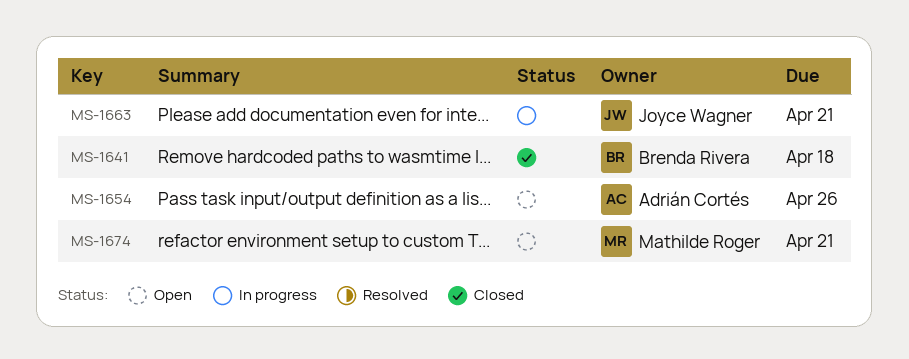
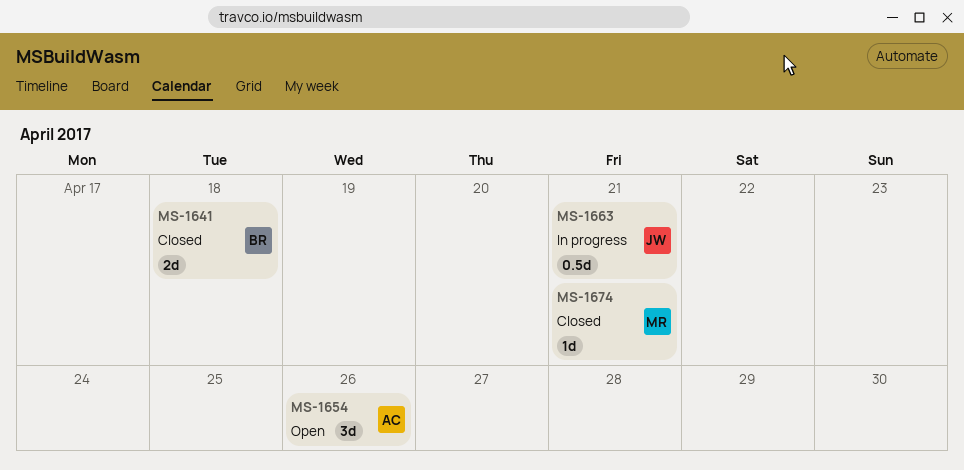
MS-1674, status: Open -> Closed

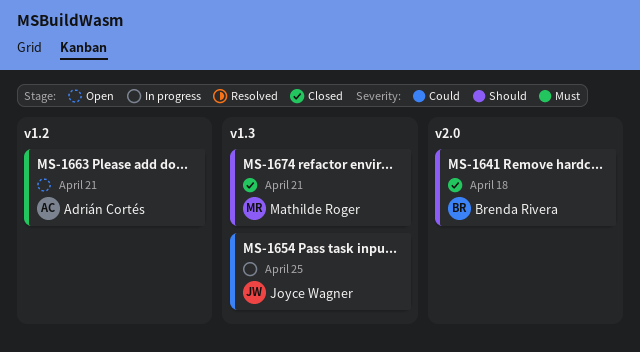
MS-1654, status: Open -> In progress
MS-1654, owner: Adrián Cortés -> Joyce Wagner
MS-1654, due: Apr 26 -> Apr 25
MS-1663, status: In progress -> Open
MS-1663, owner: Joyce Wagner -> Adrián Cortés

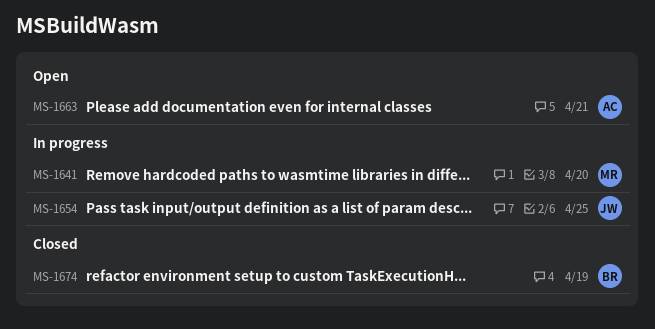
MS-1641, status: Closed -> In progress
MS-1641, owner: Brenda Rivera -> Mathilde Roger
MS-1641, due: Apr 18 -> Apr 20
MS-1674, owner: Mathilde Roger -> Brenda Rivera
MS-1674, due: Apr 21 -> Apr 19

